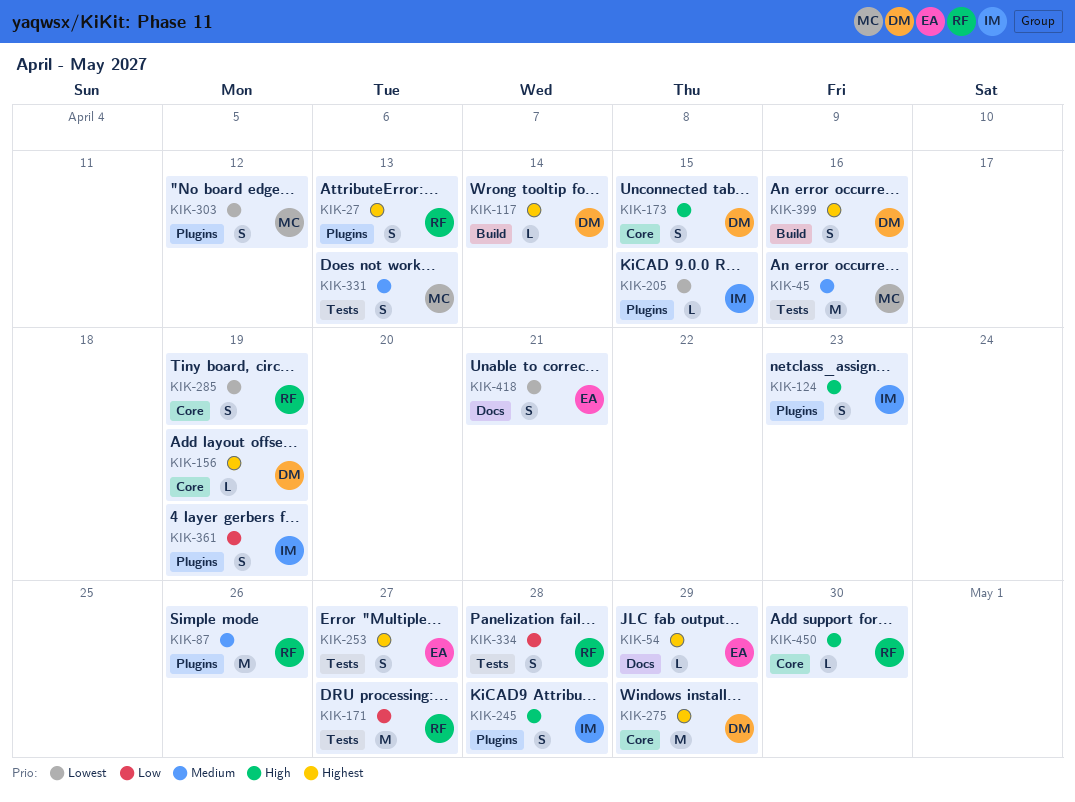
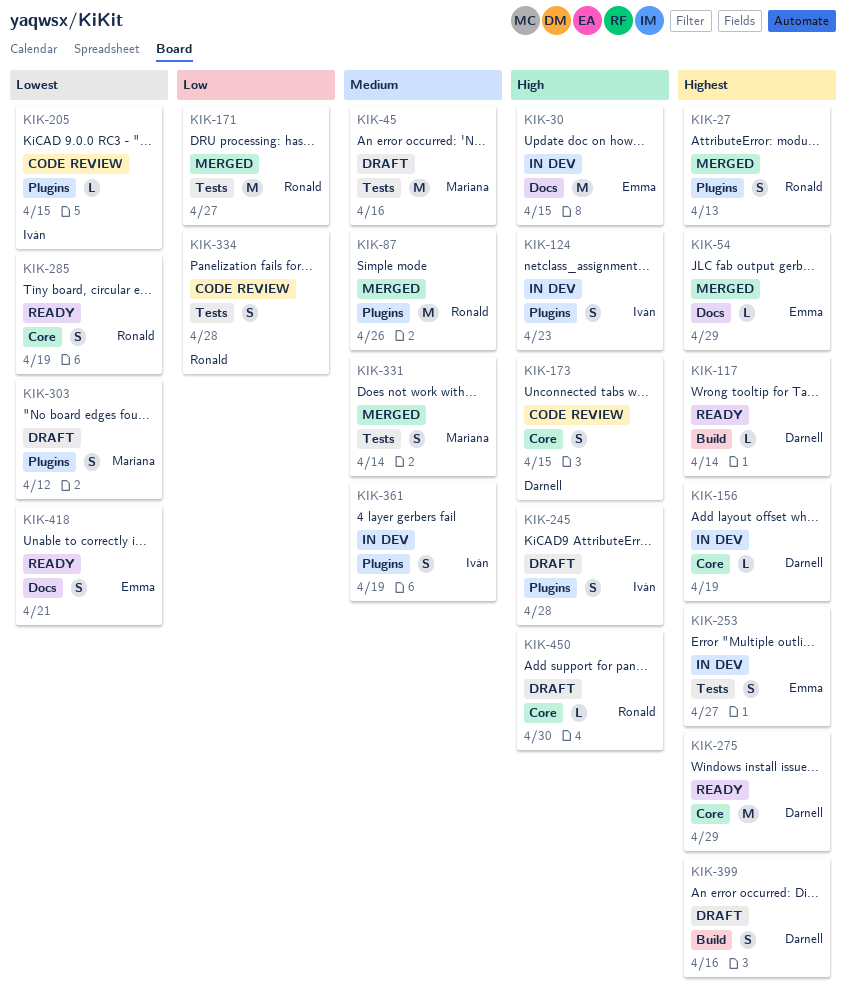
KIK-30: none -> present
KIK-331, due: Apr 13 -> Apr 14
KIK-361, priority: Low -> Medium

